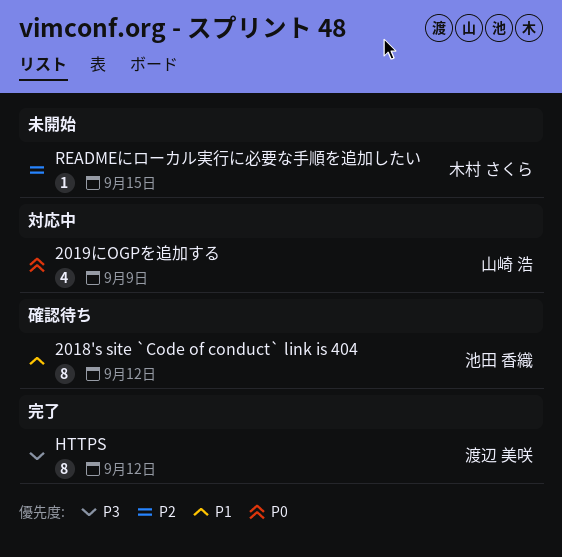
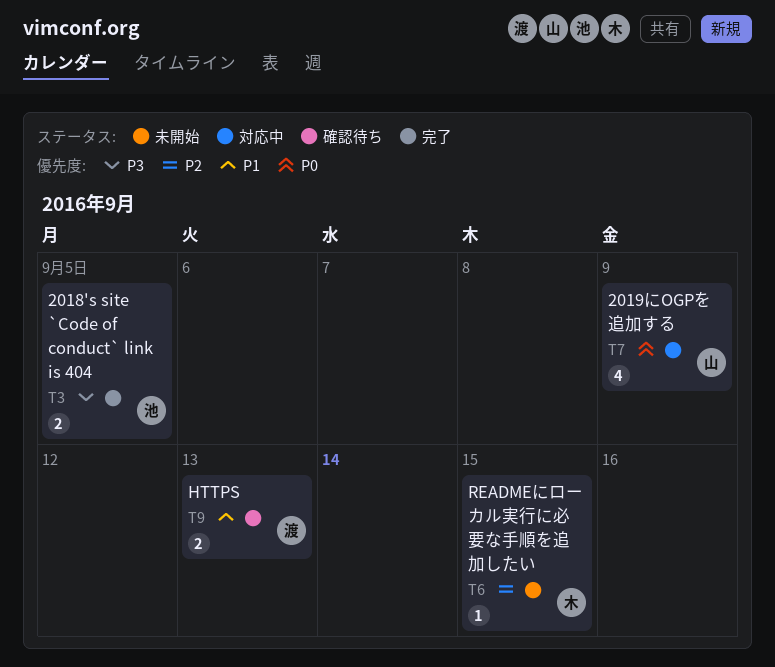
2018's site `Code of conduct` link is 404, status: 確認待ち -> 完了
2018's site `Code of conduct` link is 404, priority: P1 -> P3
2018's site `Code of conduct` link is 404, estimate: 8 -> 2
2018's site `Code of conduct` link is 404, due: Sep 12 -> Sep 5
HTTPS, status: 完了 -> 確認待ち
HTTPS, priority: P3 -> P1
HTTPS, estimate: 8 -> 2
HTTPS, due: Sep 12 -> Sep 13

